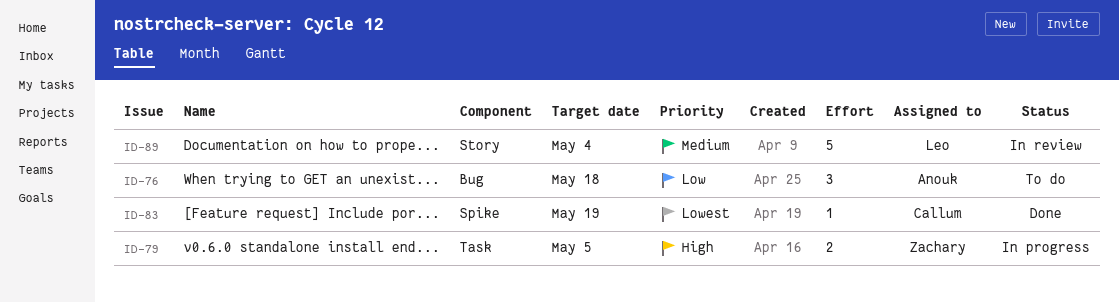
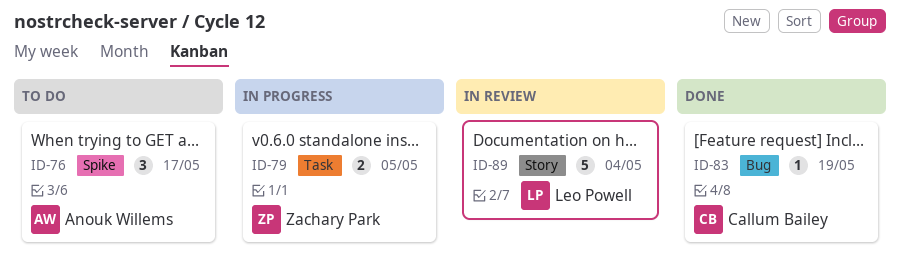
ID-76, label: Bug -> Spike
ID-76, due: May 18 -> May 17
ID-83, label: Spike -> Bug

